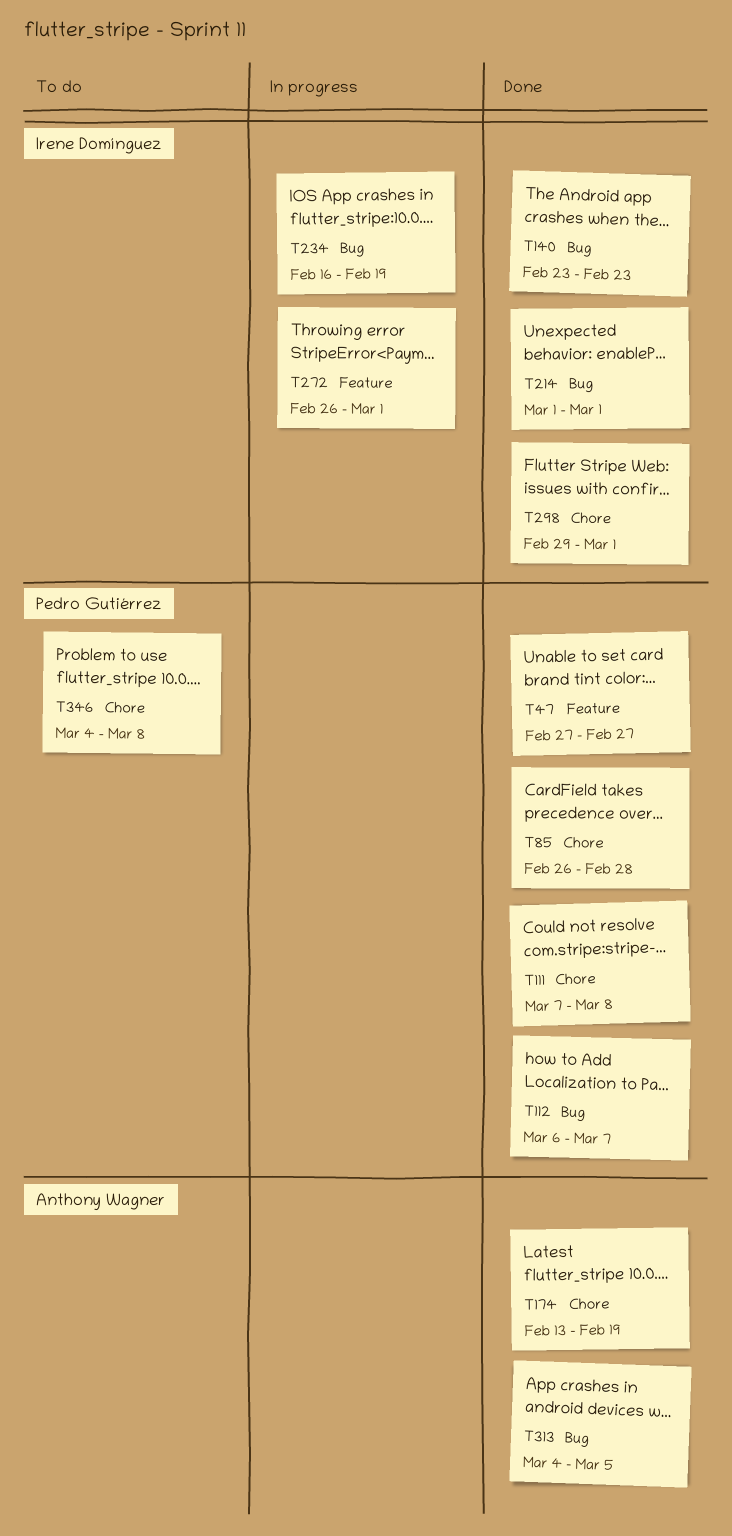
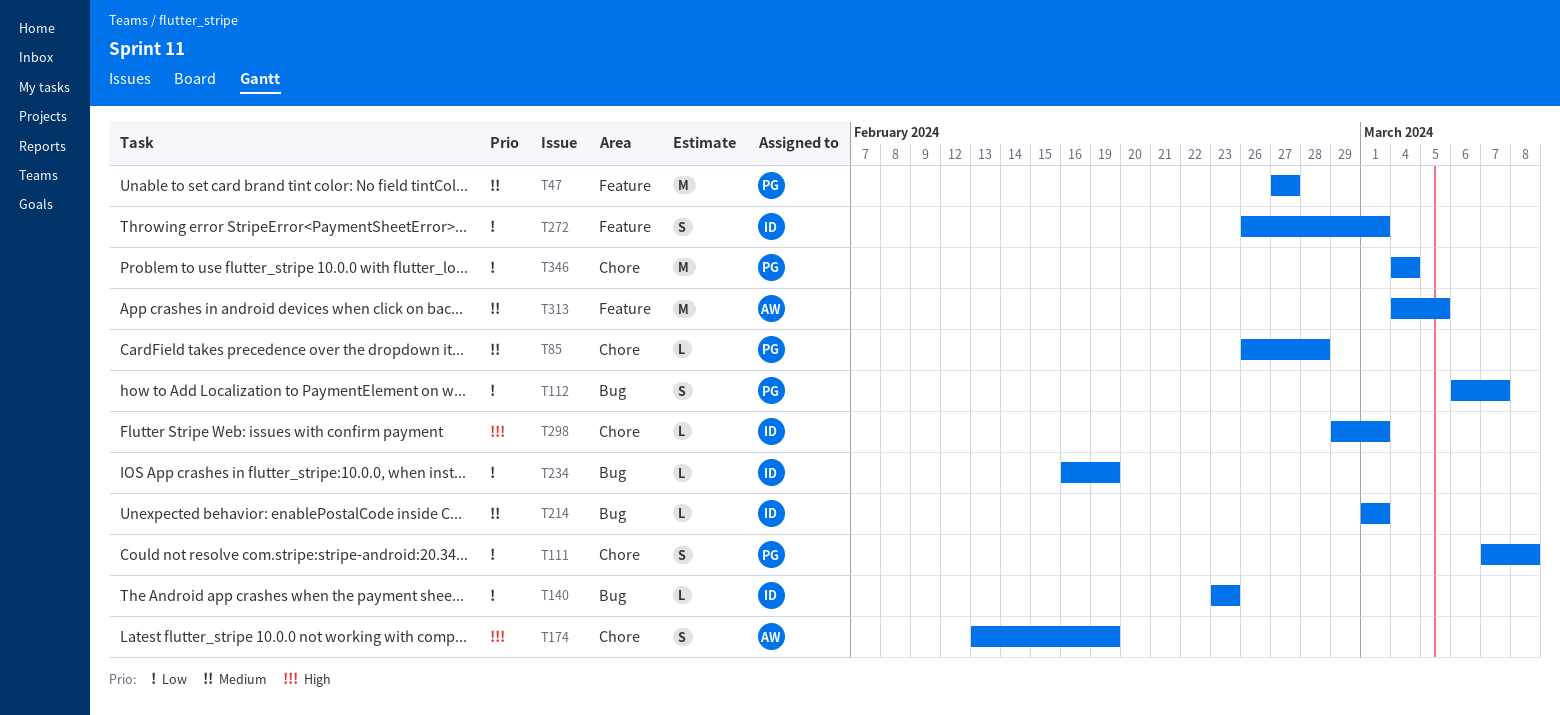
T313, label: Bug -> Feature
T346, due: Mar 8 -> Mar 4

